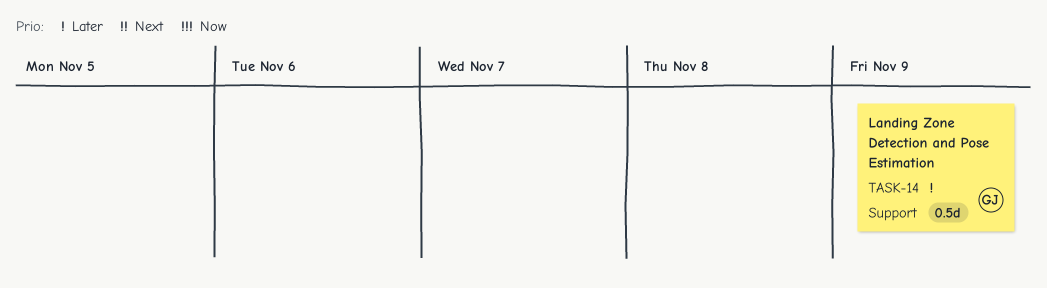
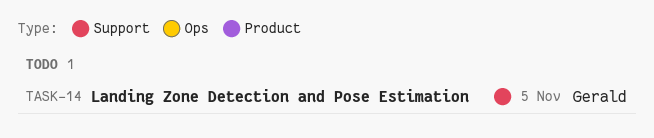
TASK-14, due: Nov 9 -> Nov 5

